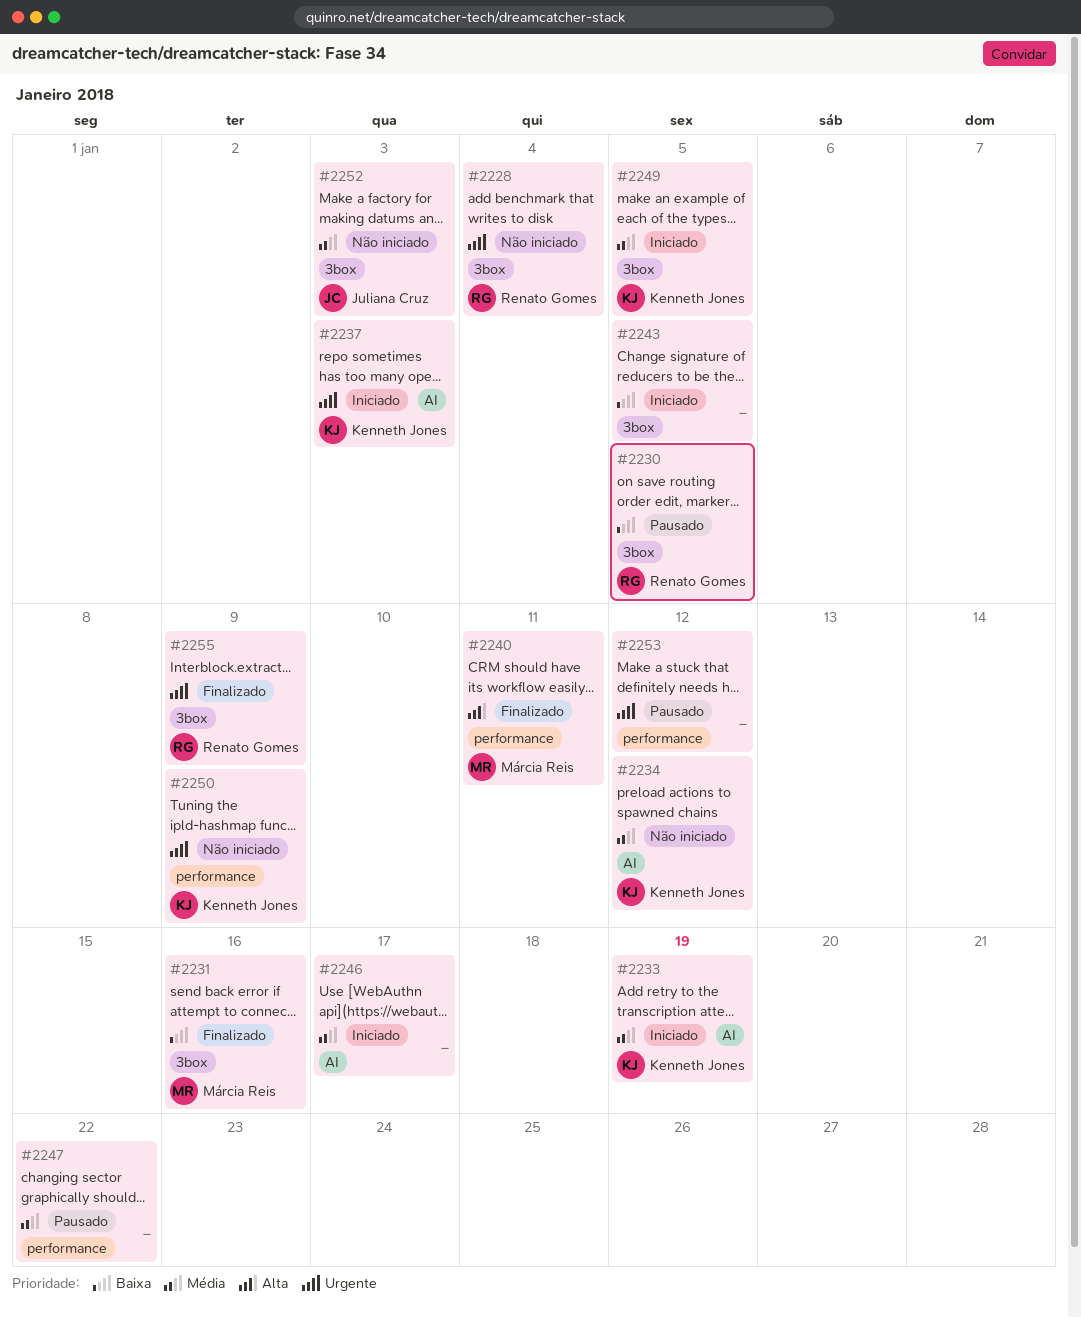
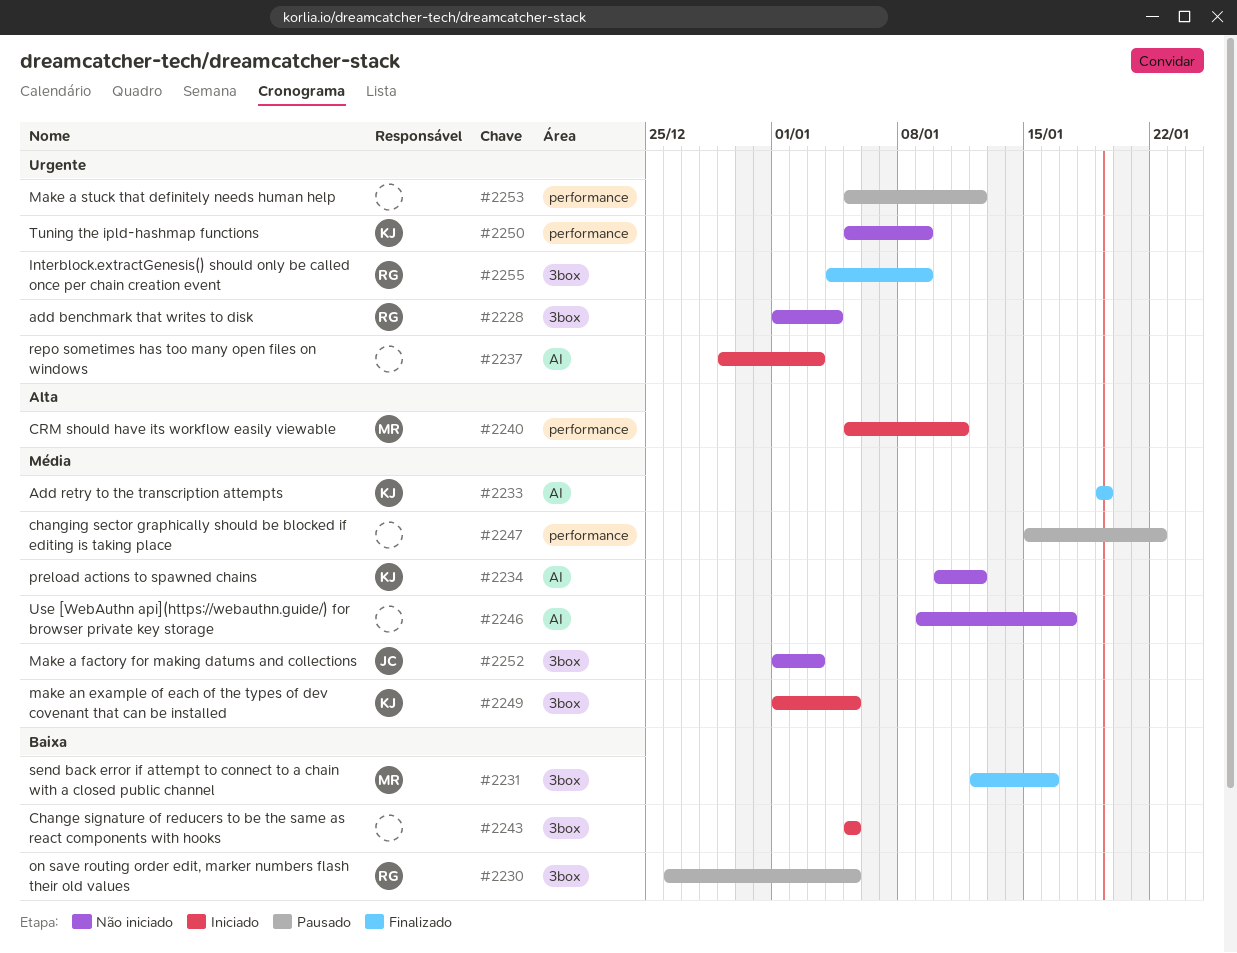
#2233, status: Iniciado -> Finalizado
#2237, owner: Kenneth Jones -> none
#2240, status: Finalizado -> Iniciado
#2246, status: Iniciado -> Não iniciado

